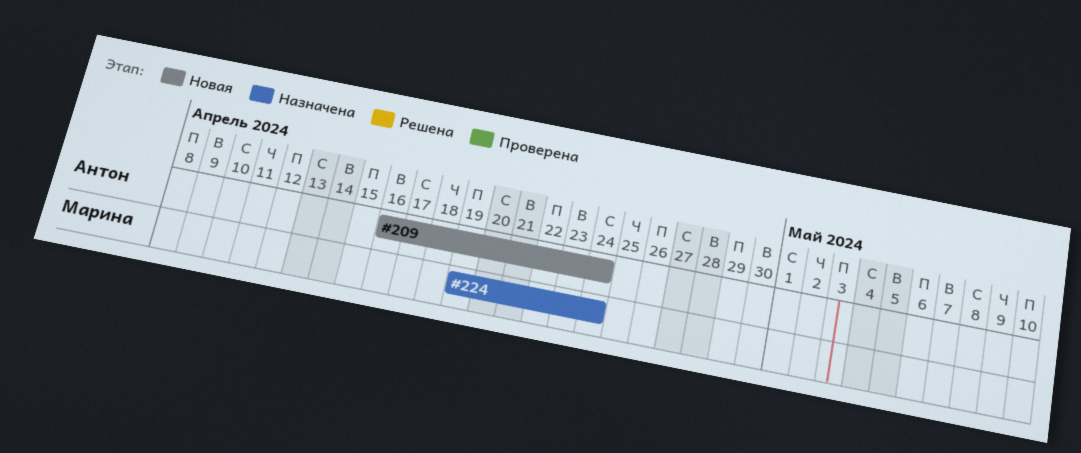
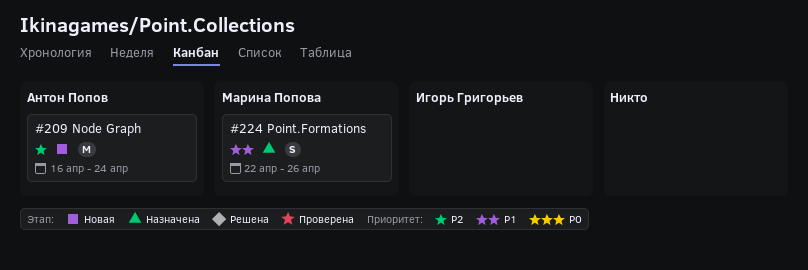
#224, start: Apr 19 -> Apr 22
#224, due: Apr 24 -> Apr 26

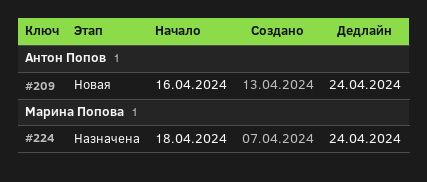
#224, start: Apr 22 -> Apr 18
#224, due: Apr 26 -> Apr 24

